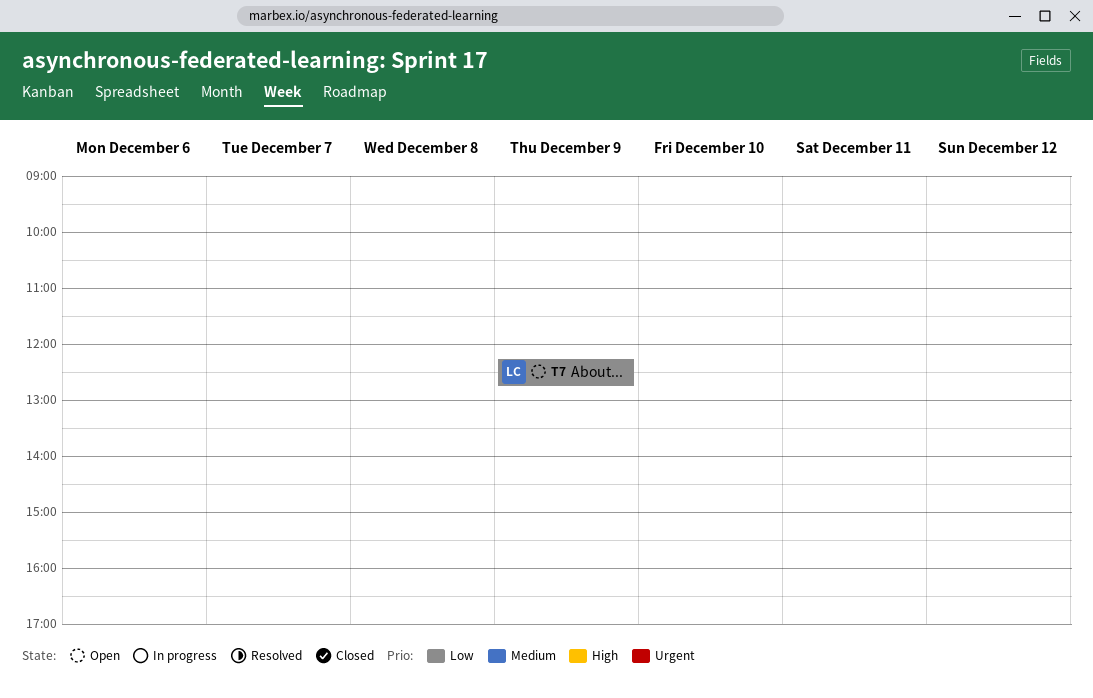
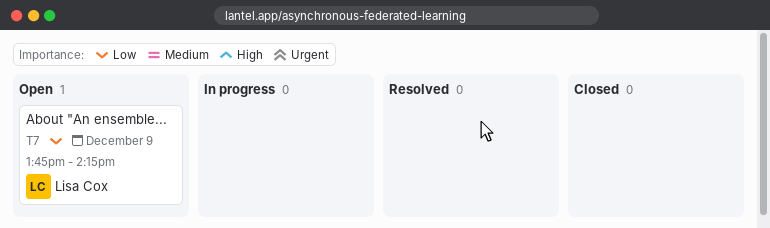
T7, begins: 12:15 -> 13:45
T7, ends: 12:45 -> 14:15

